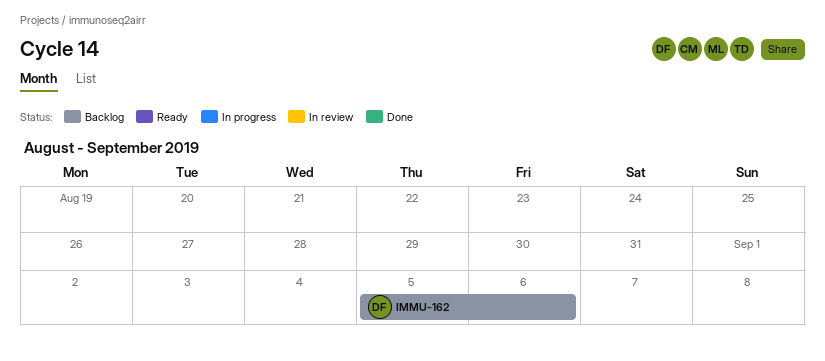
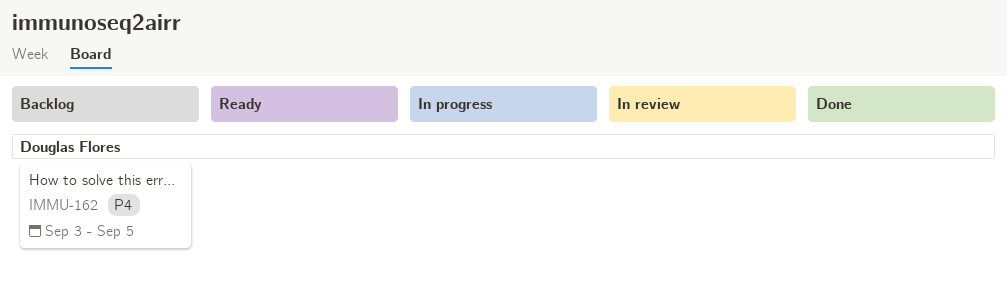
IMMU-162, start: Sep 5 -> Sep 3
IMMU-162, due: Sep 6 -> Sep 5

